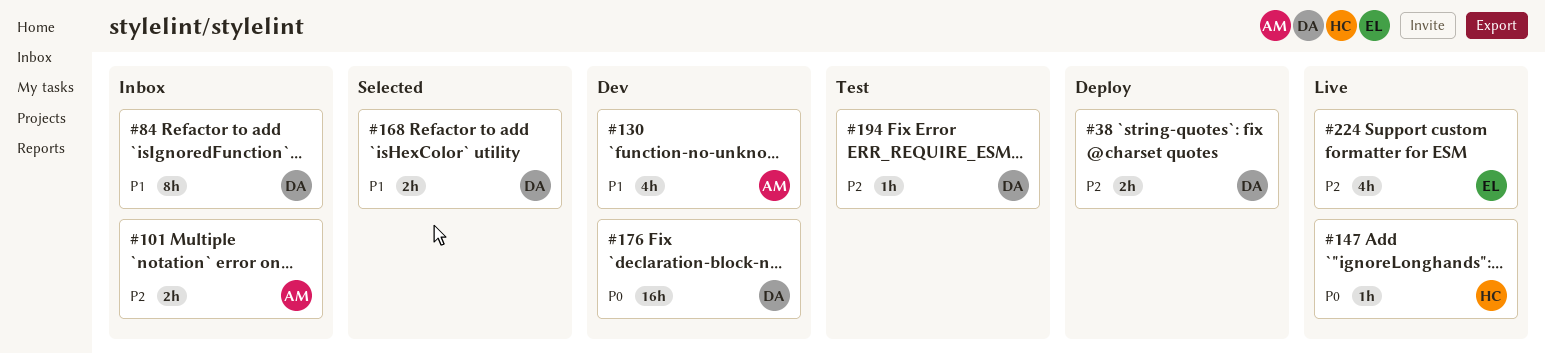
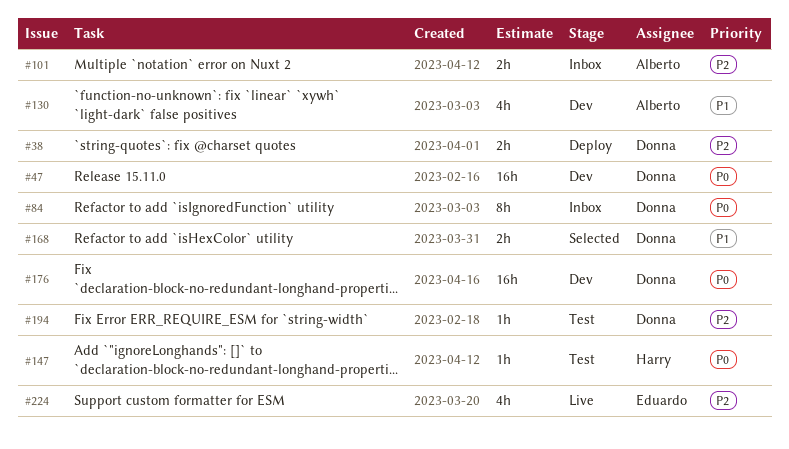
#47: none -> present
#84, priority: P1 -> P0
#147, status: Live -> Test

